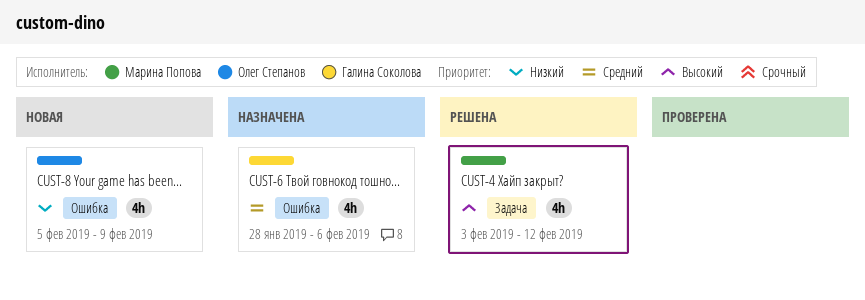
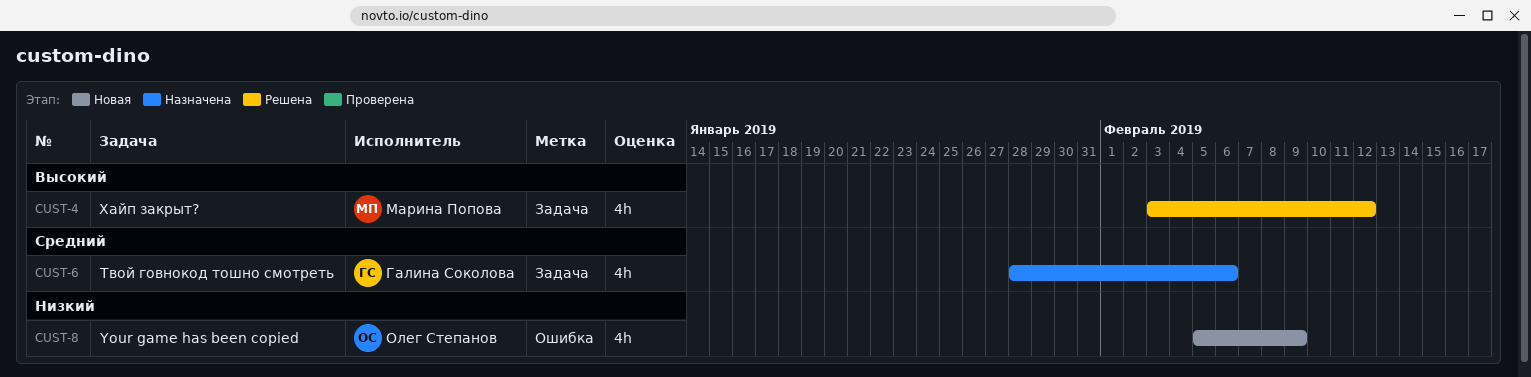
CUST-6, label: Ошибка -> Задача

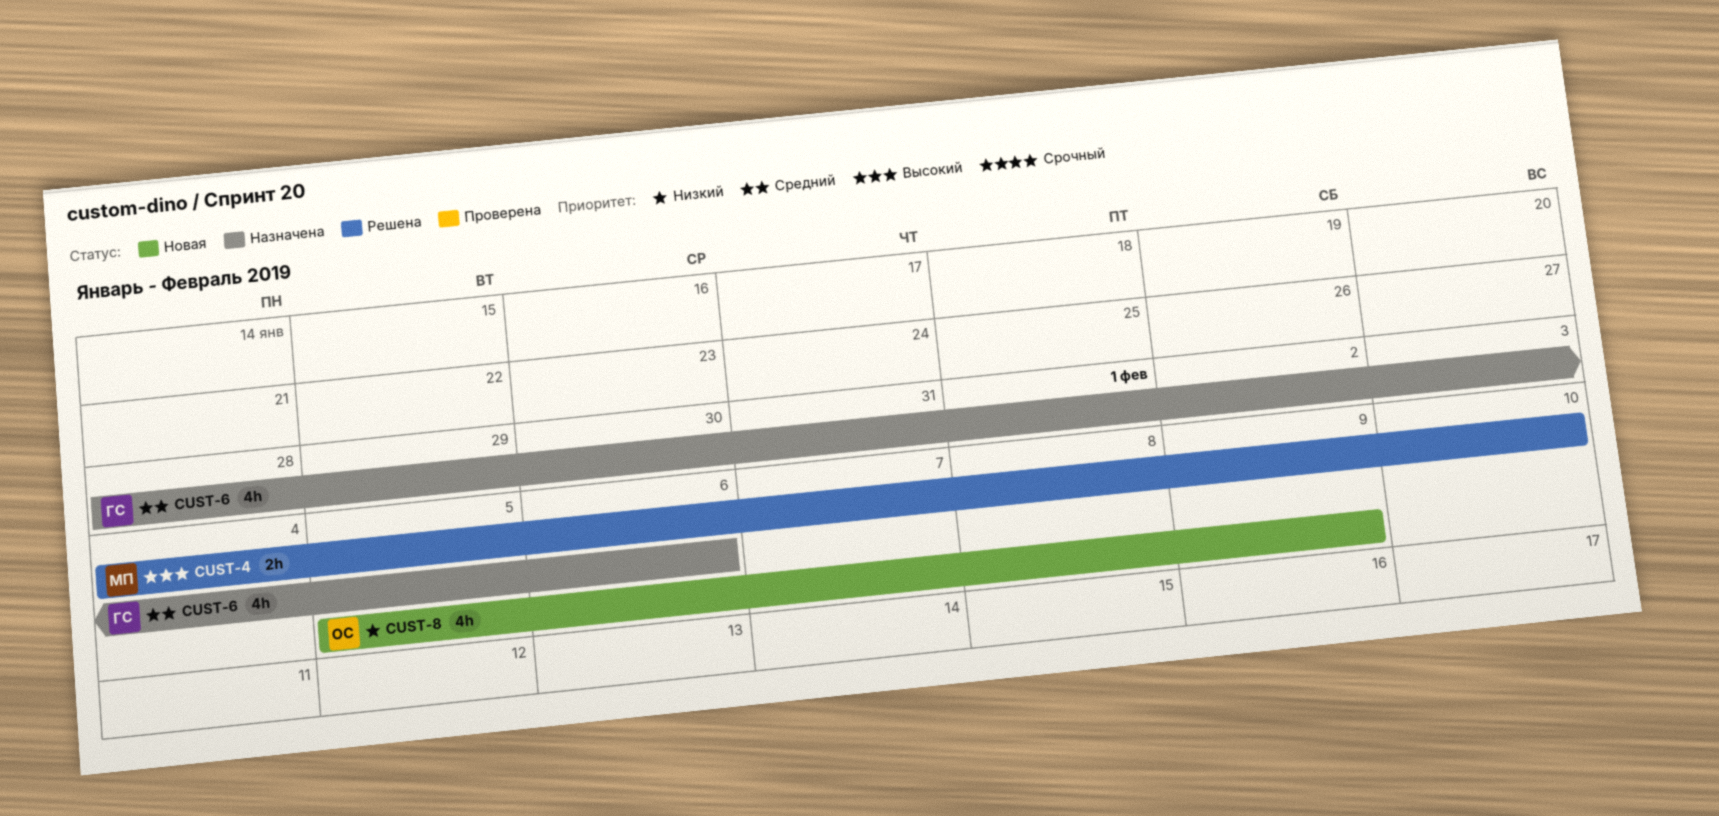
CUST-4, estimate: 4h -> 2h
CUST-4, start: Feb 3 -> Feb 4
CUST-4, due: Feb 12 -> Feb 10

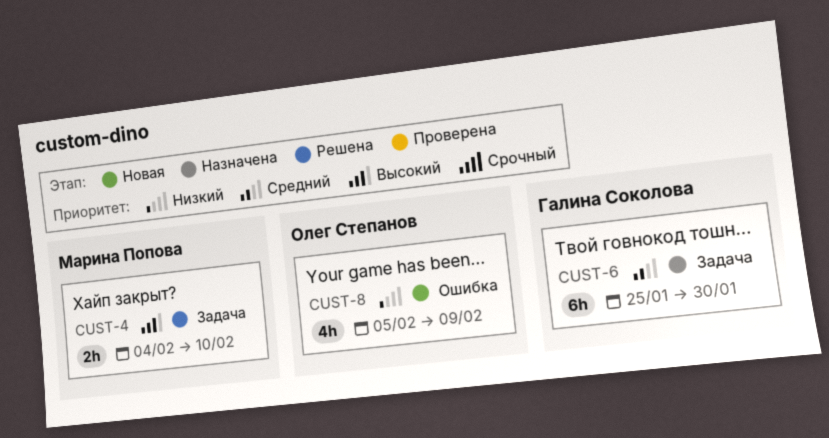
CUST-6, estimate: 4h -> 6h
CUST-6, start: Jan 28 -> Jan 25
CUST-6, due: Feb 6 -> Jan 30

